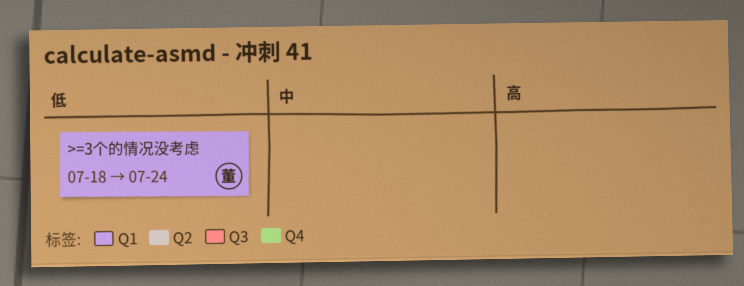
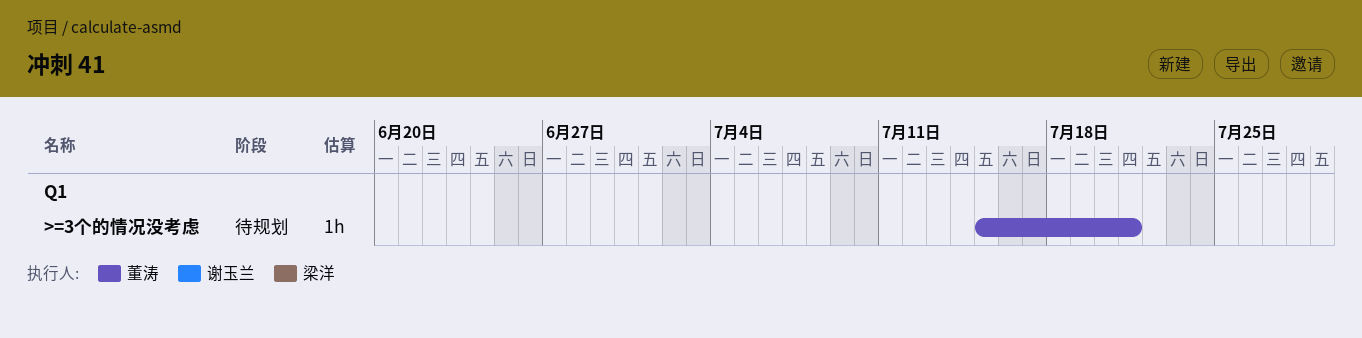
>=3个的情况没考虑, start: Jul 18 -> Jul 15
>=3个的情况没考虑, due: Jul 24 -> Jul 21

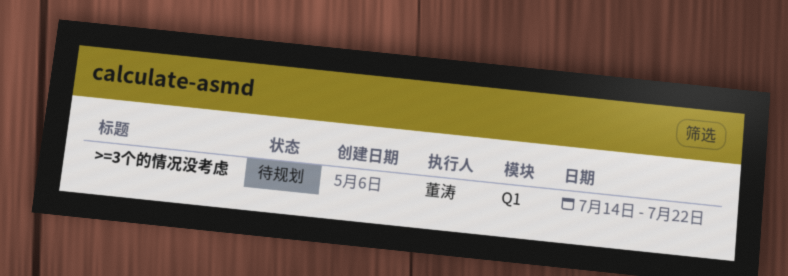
>=3个的情况没考虑, start: Jul 15 -> Jul 14
>=3个的情况没考虑, due: Jul 21 -> Jul 22

